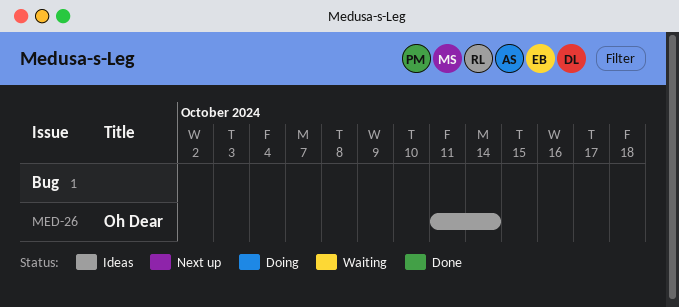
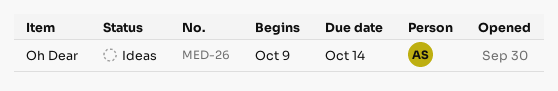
MED-26, start: Oct 11 -> Oct 9

